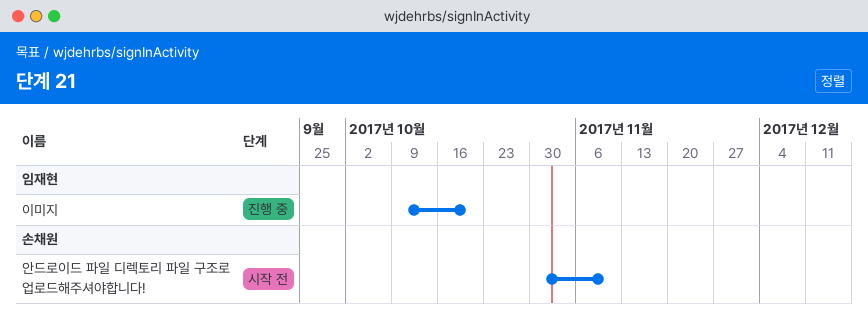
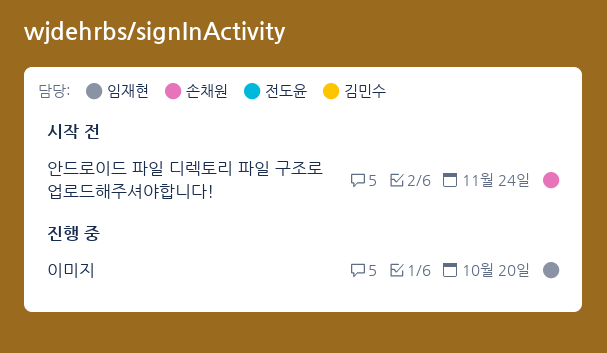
안드로이드 파일 디렉토리 파일 구조로 업로드해주셔야합니다!, due: Nov 10 -> Nov 24

